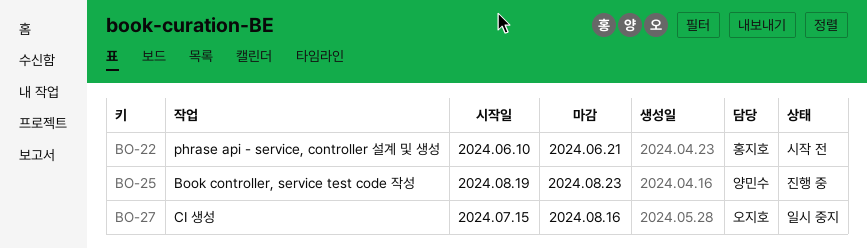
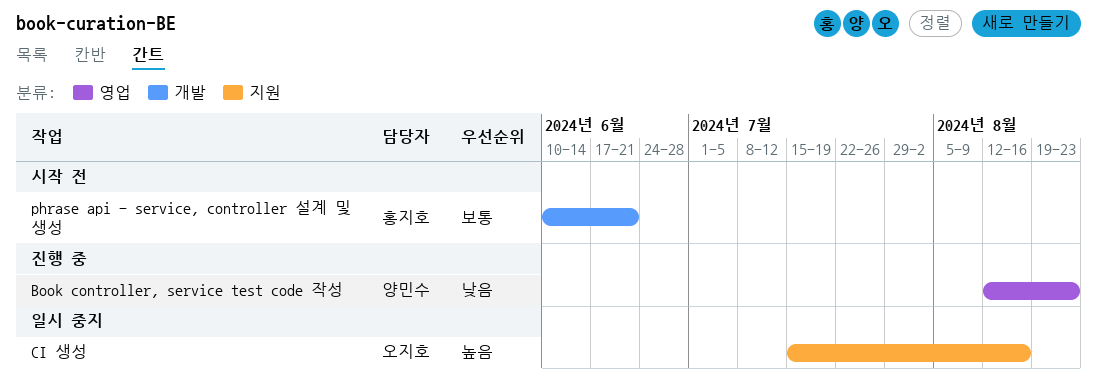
Book controller, service test code 작성, start: Aug 19 -> Aug 12

